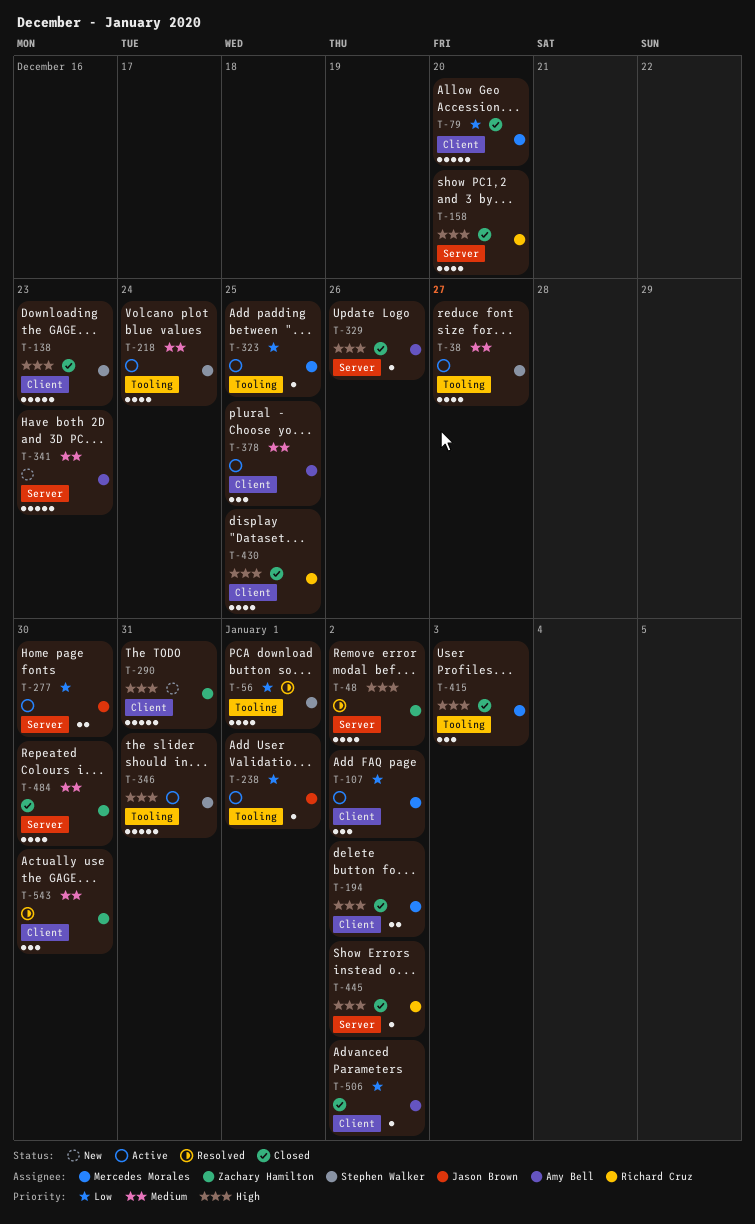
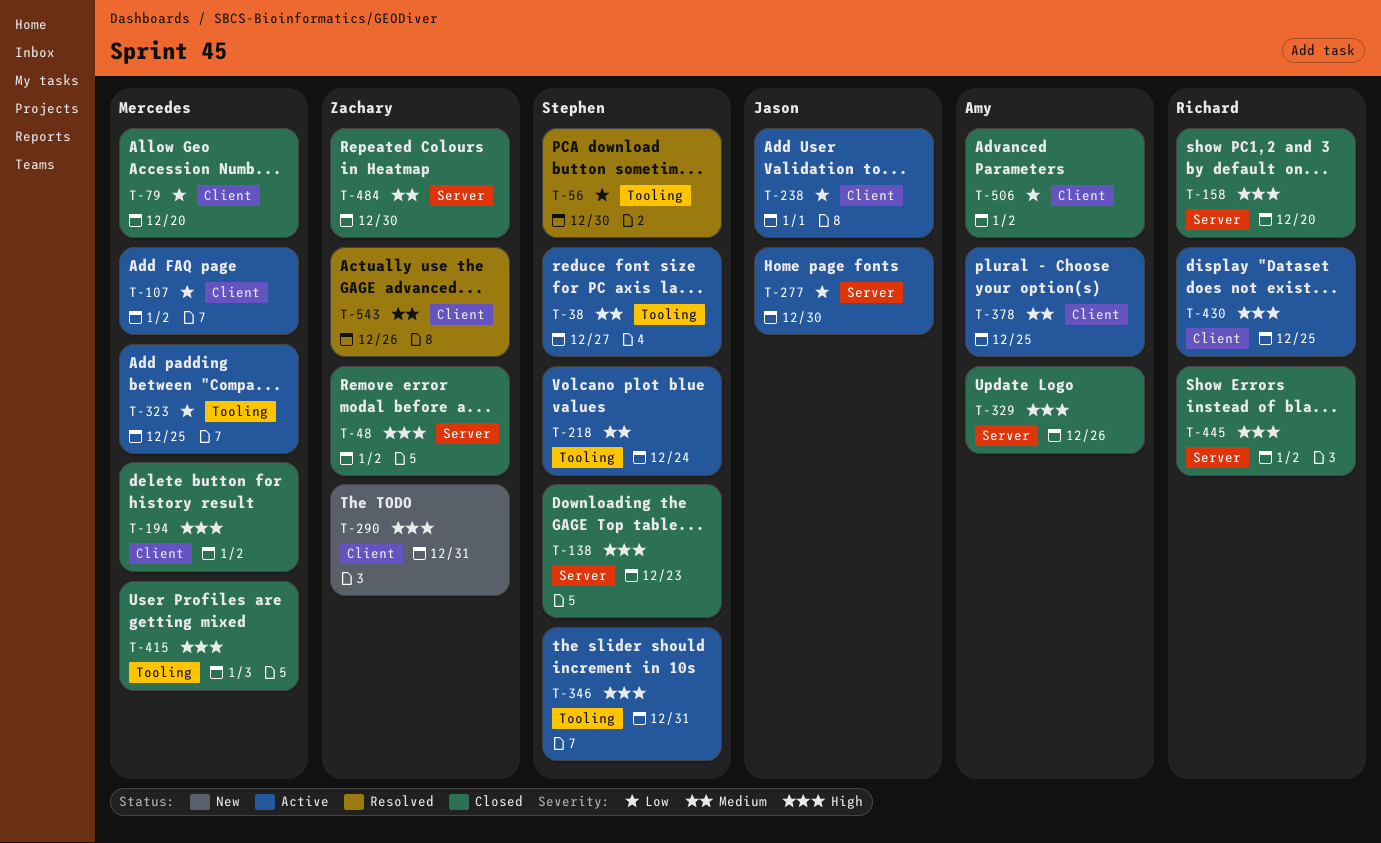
T-48, status: Resolved -> Closed
T-56, due: Jan 1 -> Dec 30
T-138, label: Client -> Server
T-238, label: Tooling -> Client
T-341: present -> none
T-430, status: Closed -> Active
T-543, due: Dec 30 -> Dec 26

